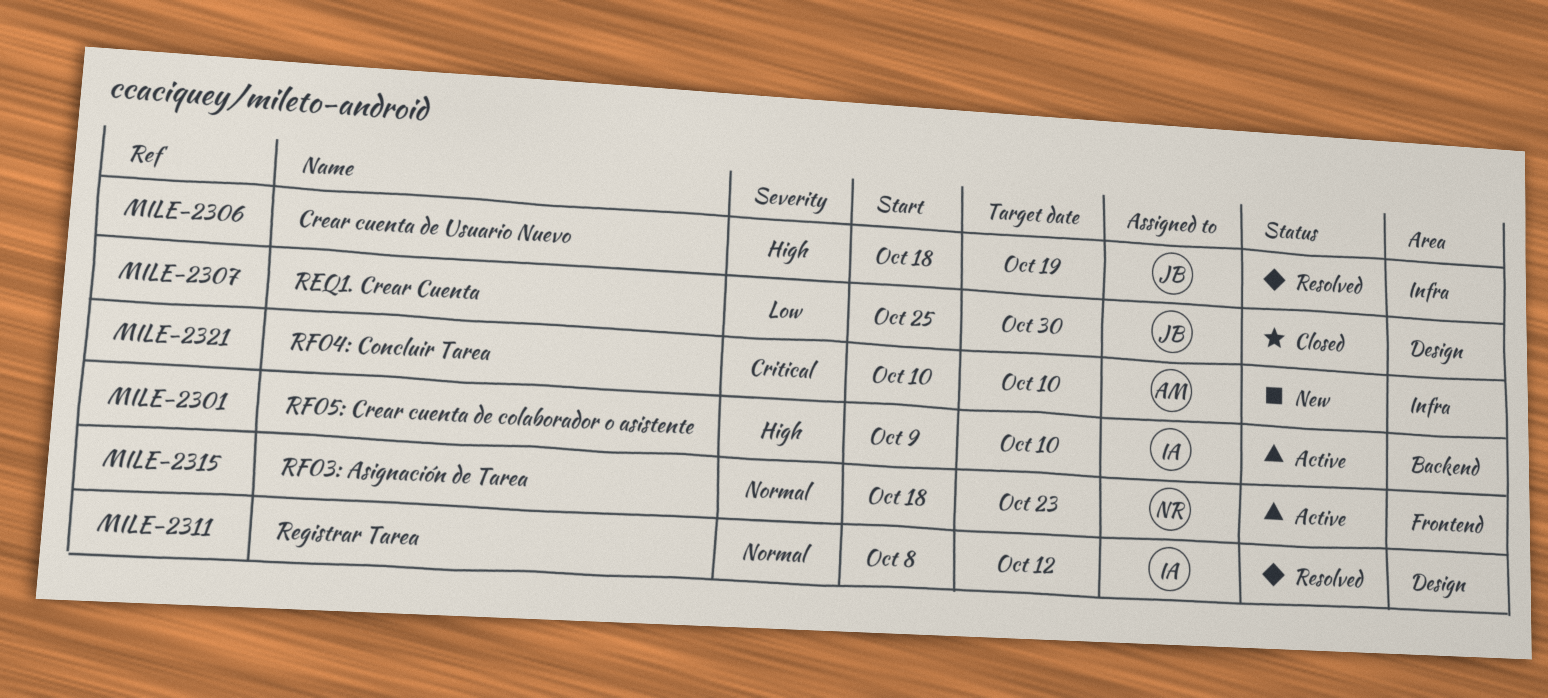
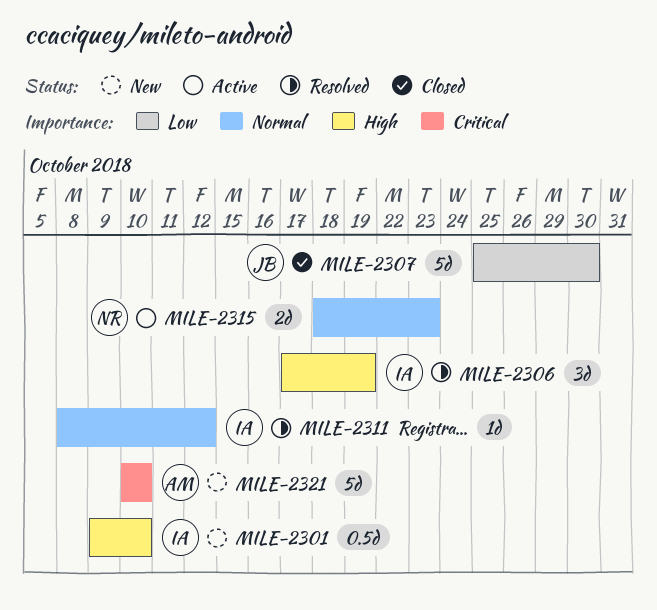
MILE-2301, status: Active -> New
MILE-2306, owner: JB -> IA
MILE-2306, start: Oct 18 -> Oct 17

